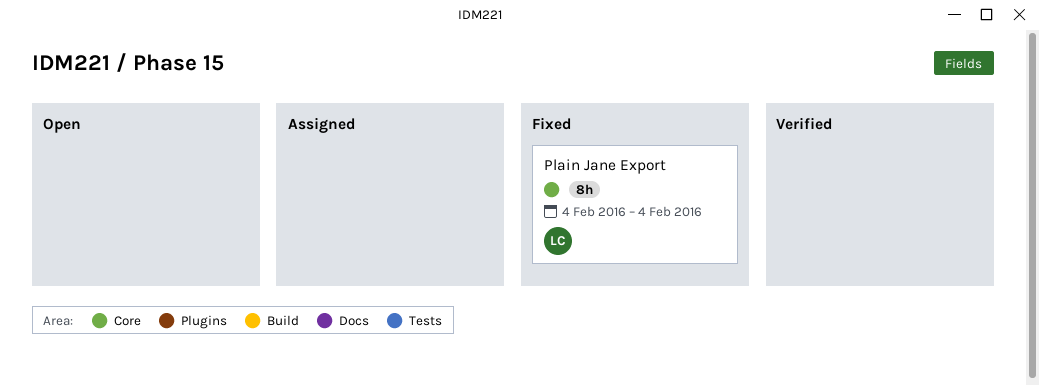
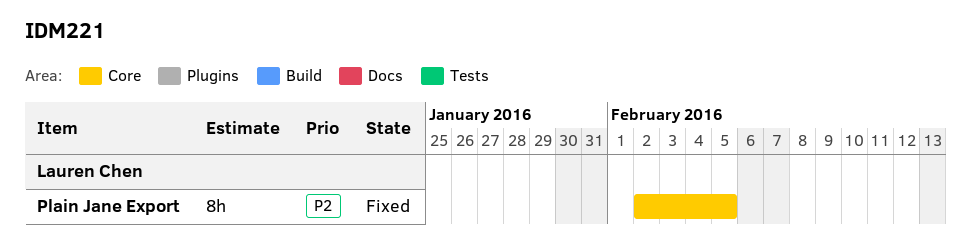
Plain Jane Export, start: Feb 4 -> Feb 2
Plain Jane Export, due: Feb 4 -> Feb 5

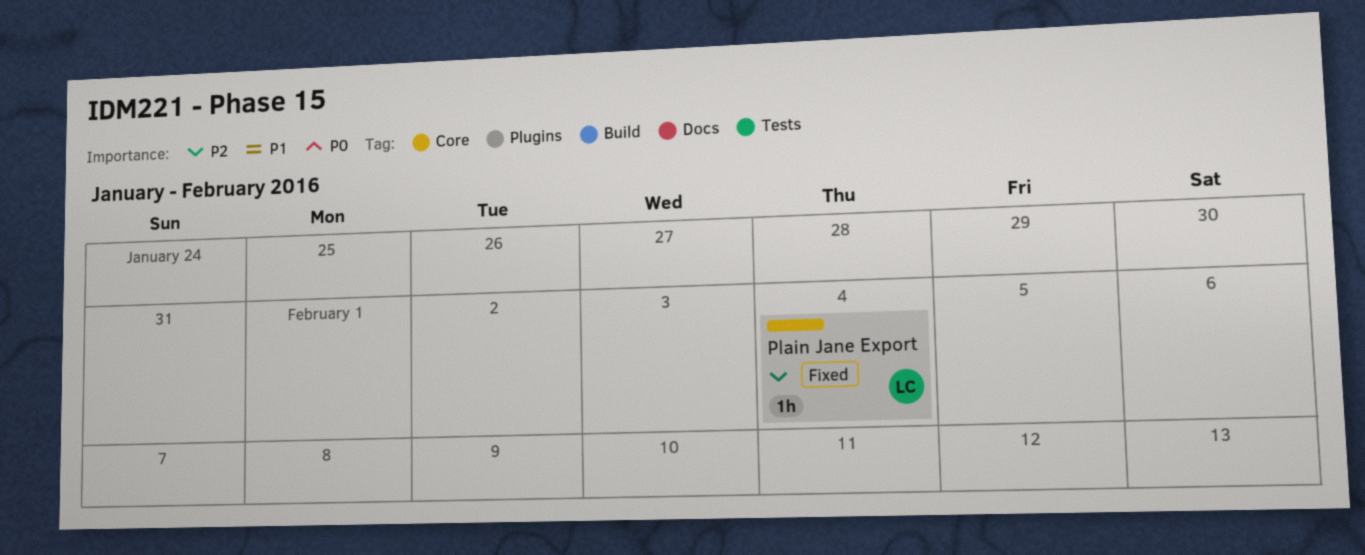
Plain Jane Export, estimate: 8h -> 1h
Plain Jane Export, due: Feb 5 -> Feb 4

